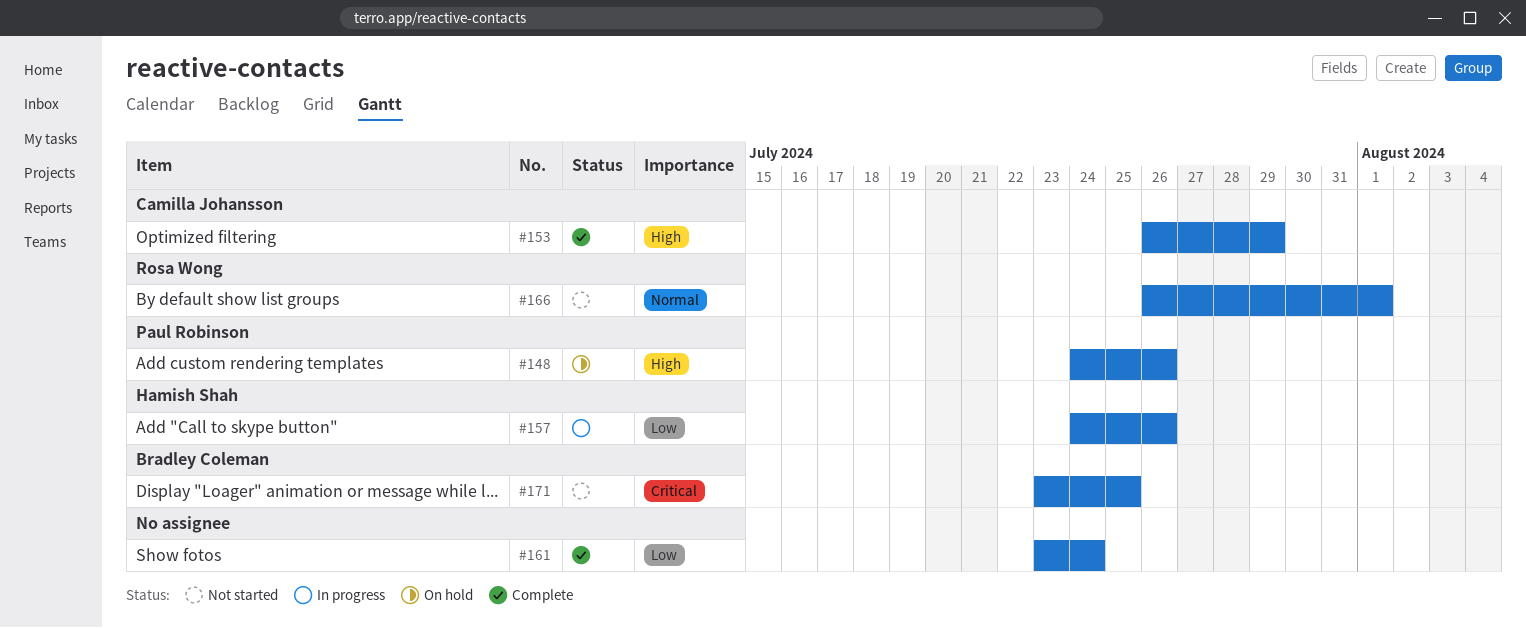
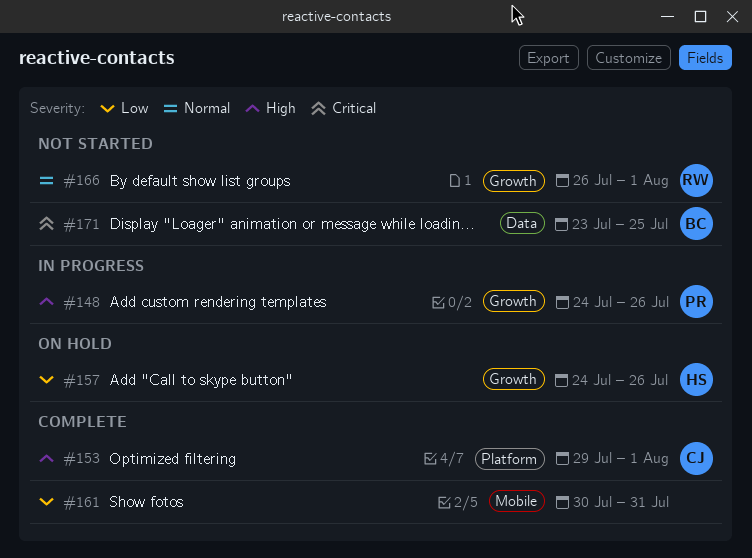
#148, status: On hold -> In progress
#153, start: Jul 26 -> Jul 29
#153, due: Jul 29 -> Aug 1
#157, status: In progress -> On hold
#161, start: Jul 23 -> Jul 30
#161, due: Jul 24 -> Jul 31

